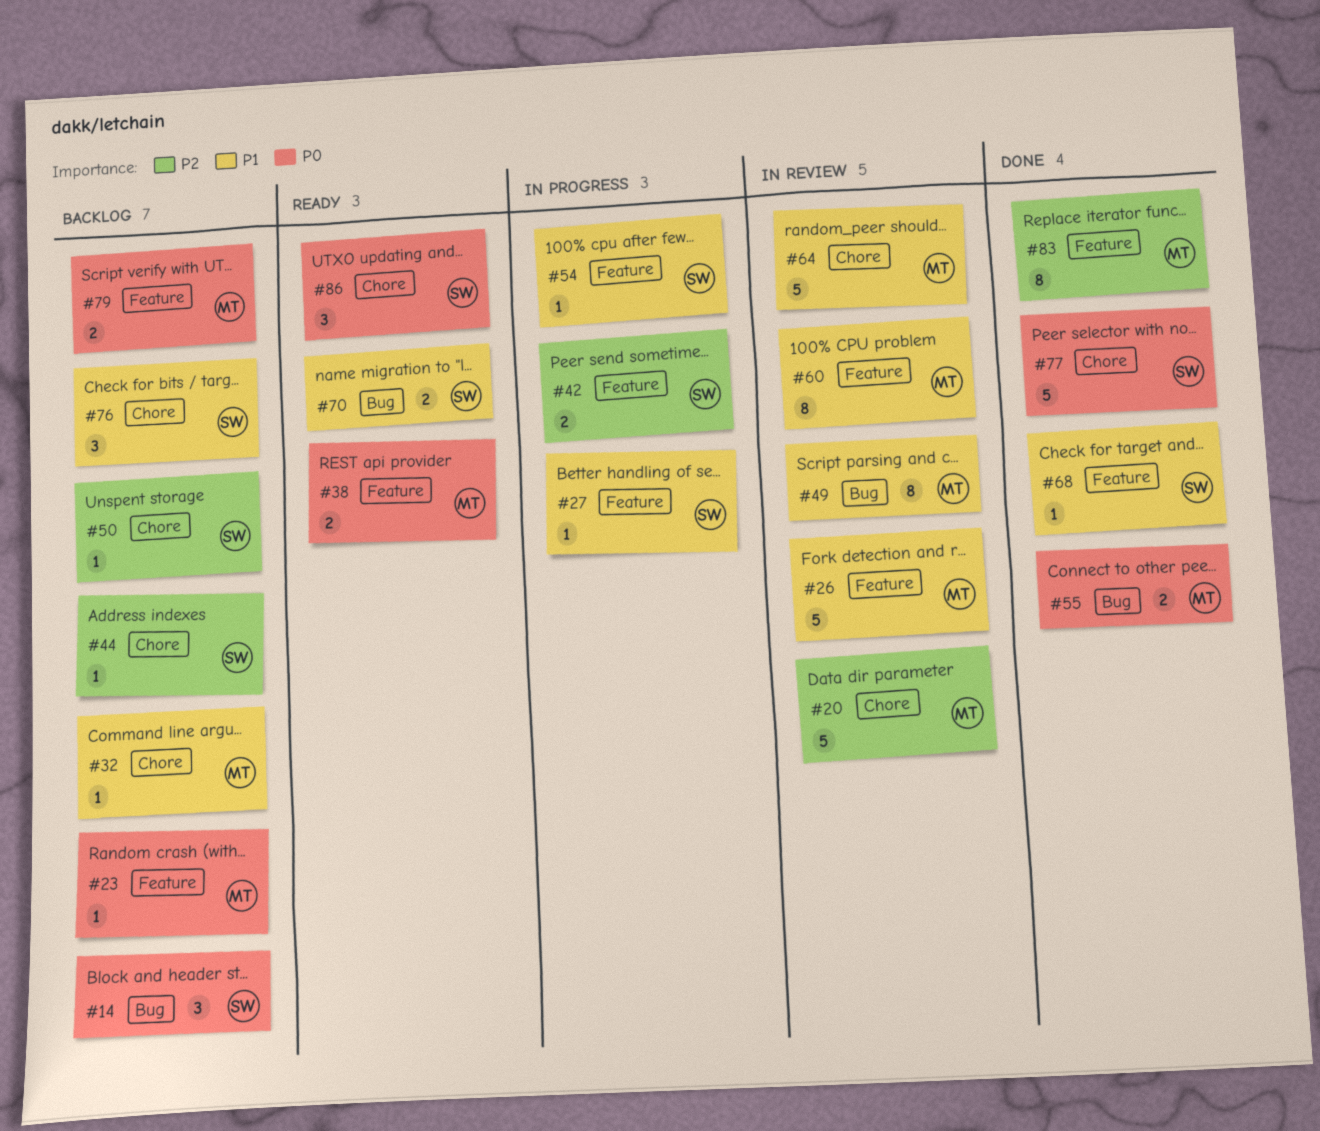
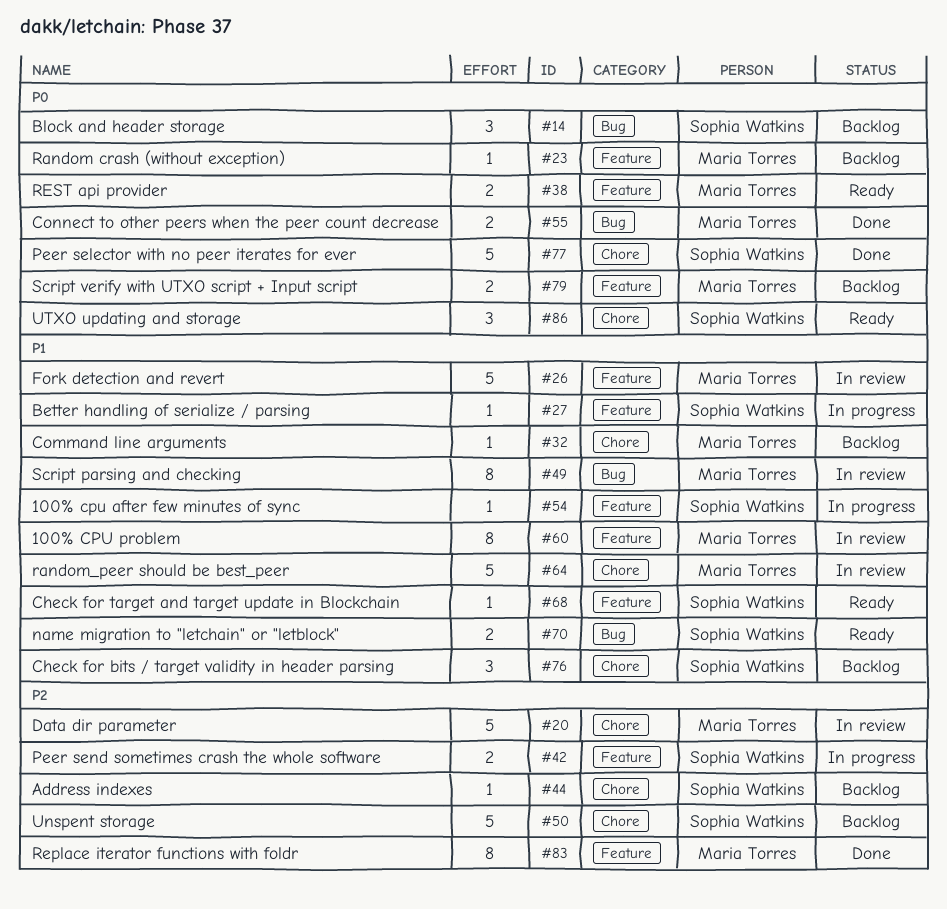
#50, estimate: 1 -> 5
#68, status: Done -> Ready

